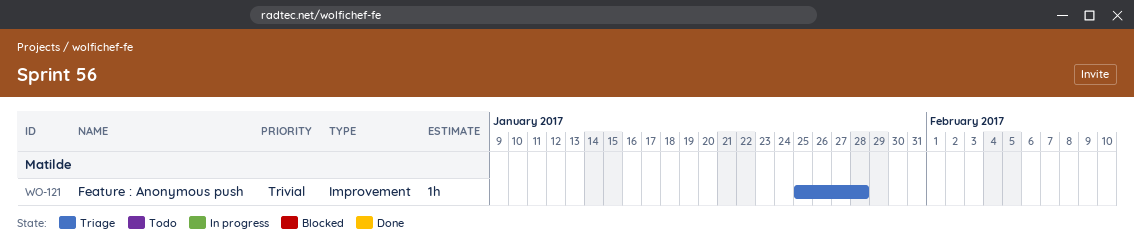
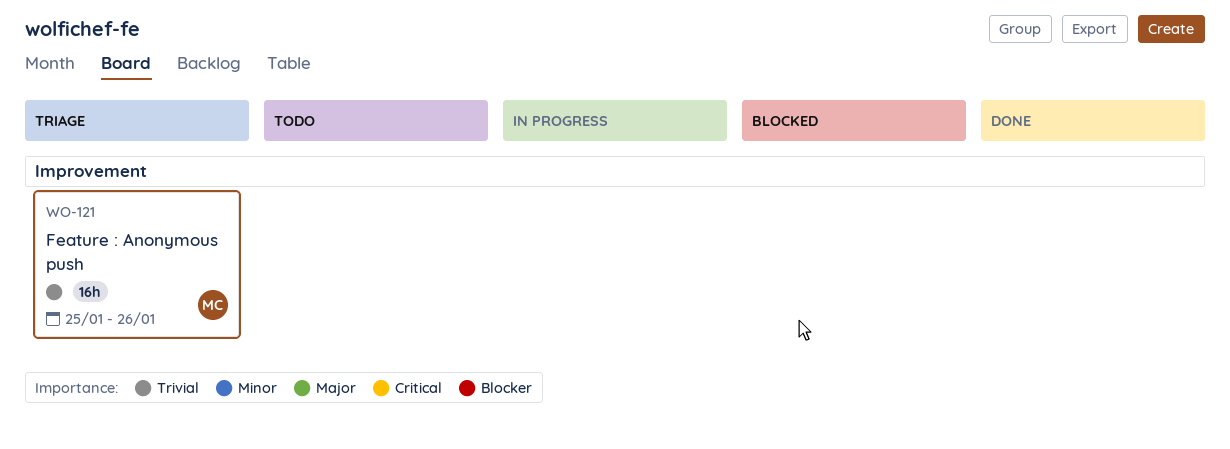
WO-121, estimate: 1h -> 16h
WO-121, due: Jan 28 -> Jan 26

